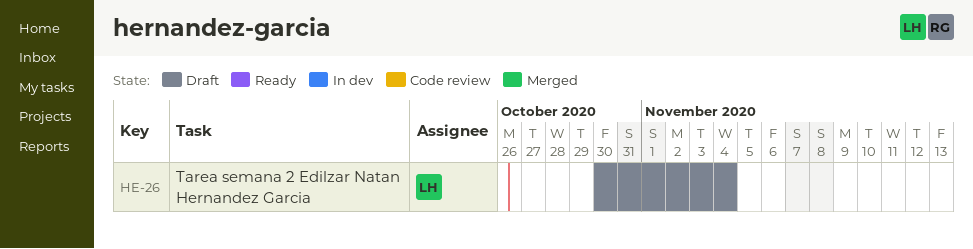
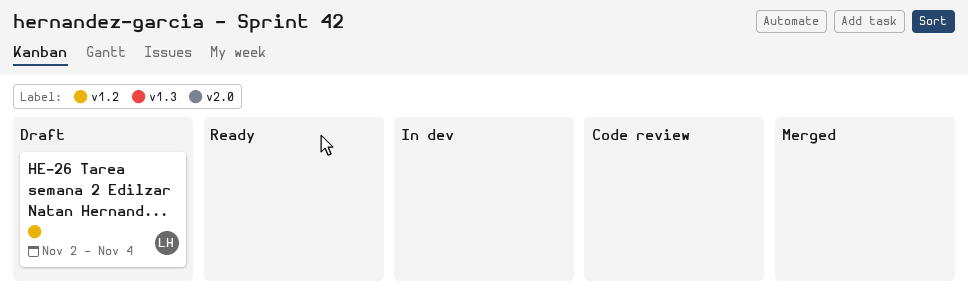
HE-26, start: Oct 30 -> Nov 2

